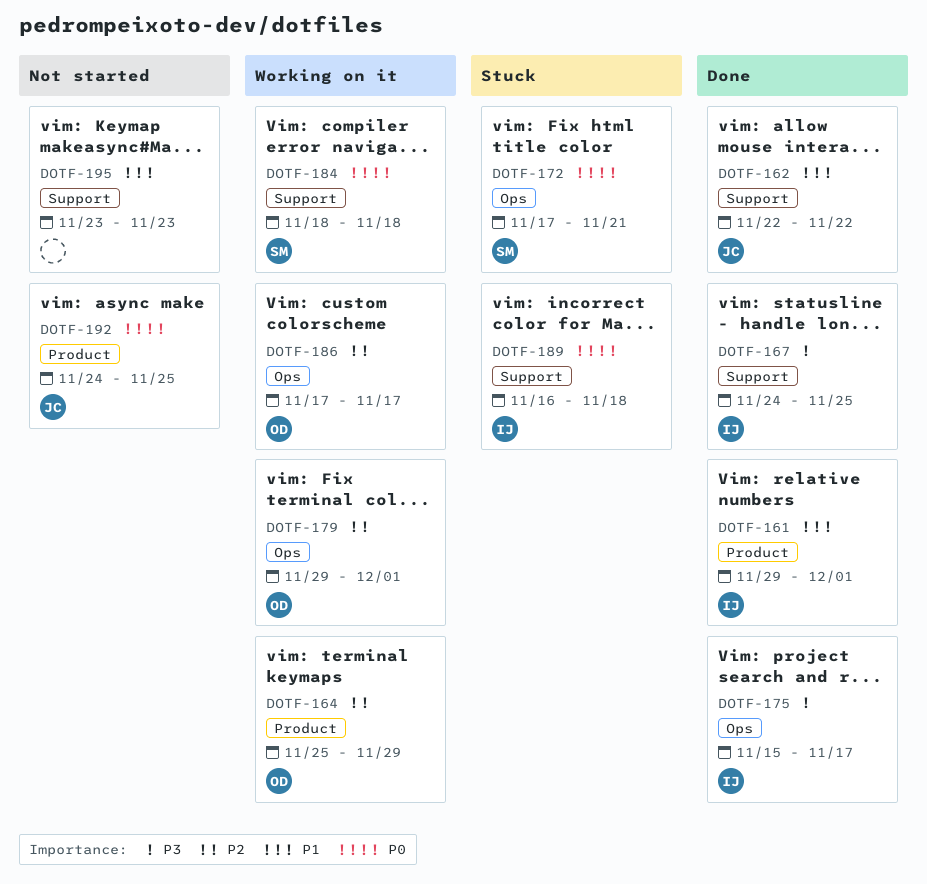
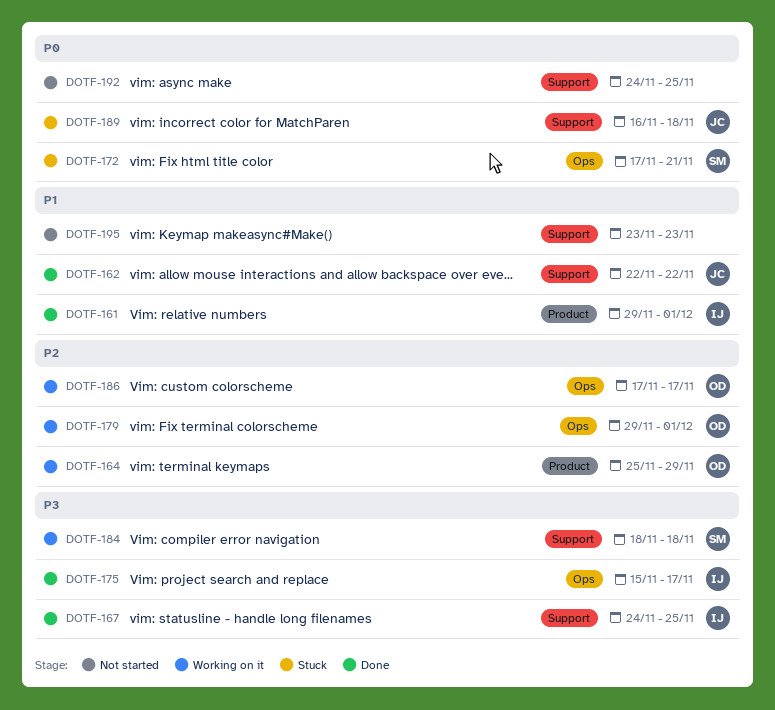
DOTF-184, priority: P0 -> P3
DOTF-189, owner: IJ -> JC
DOTF-192, owner: JC -> none
DOTF-192, label: Product -> Support

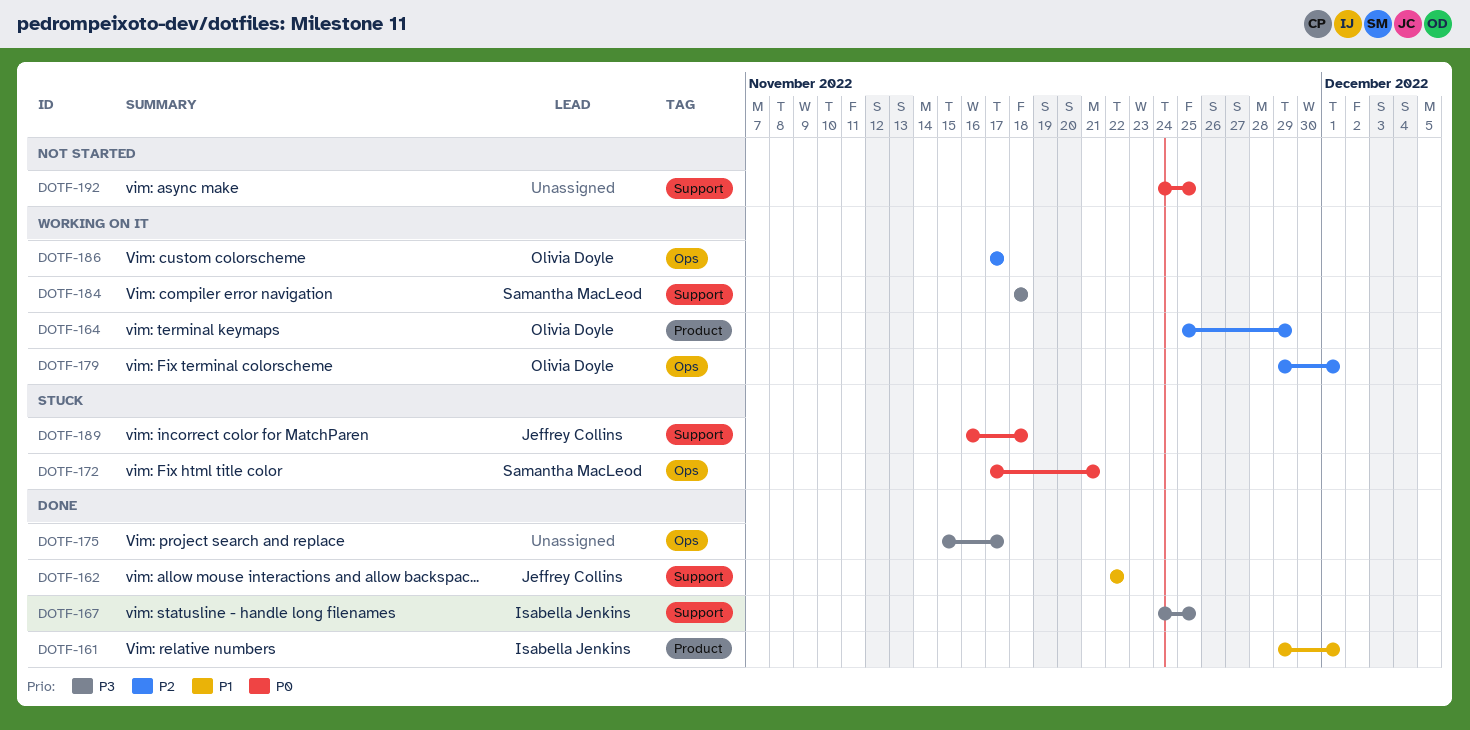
DOTF-175, owner: Isabella Jenkins -> none
DOTF-195: present -> none

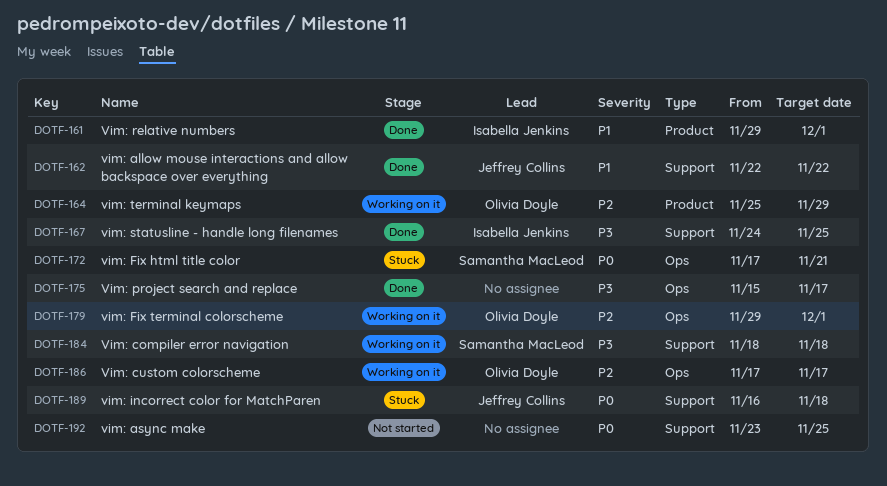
DOTF-192, start: Nov 24 -> Nov 23

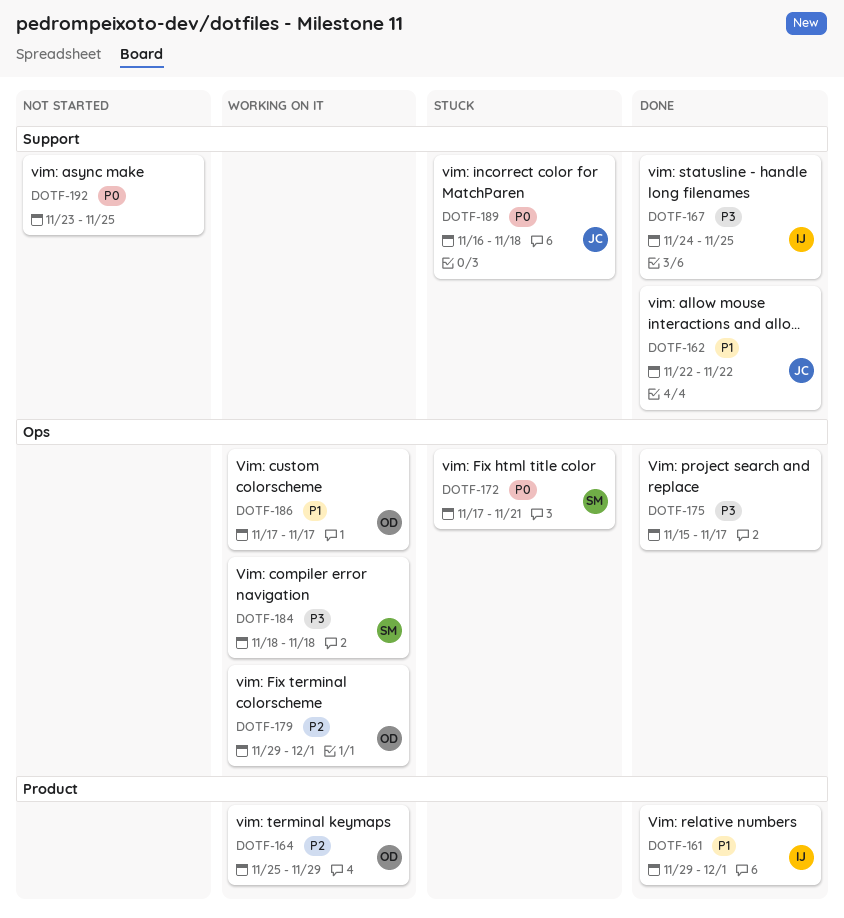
DOTF-184, label: Support -> Ops
DOTF-186, priority: P2 -> P1

